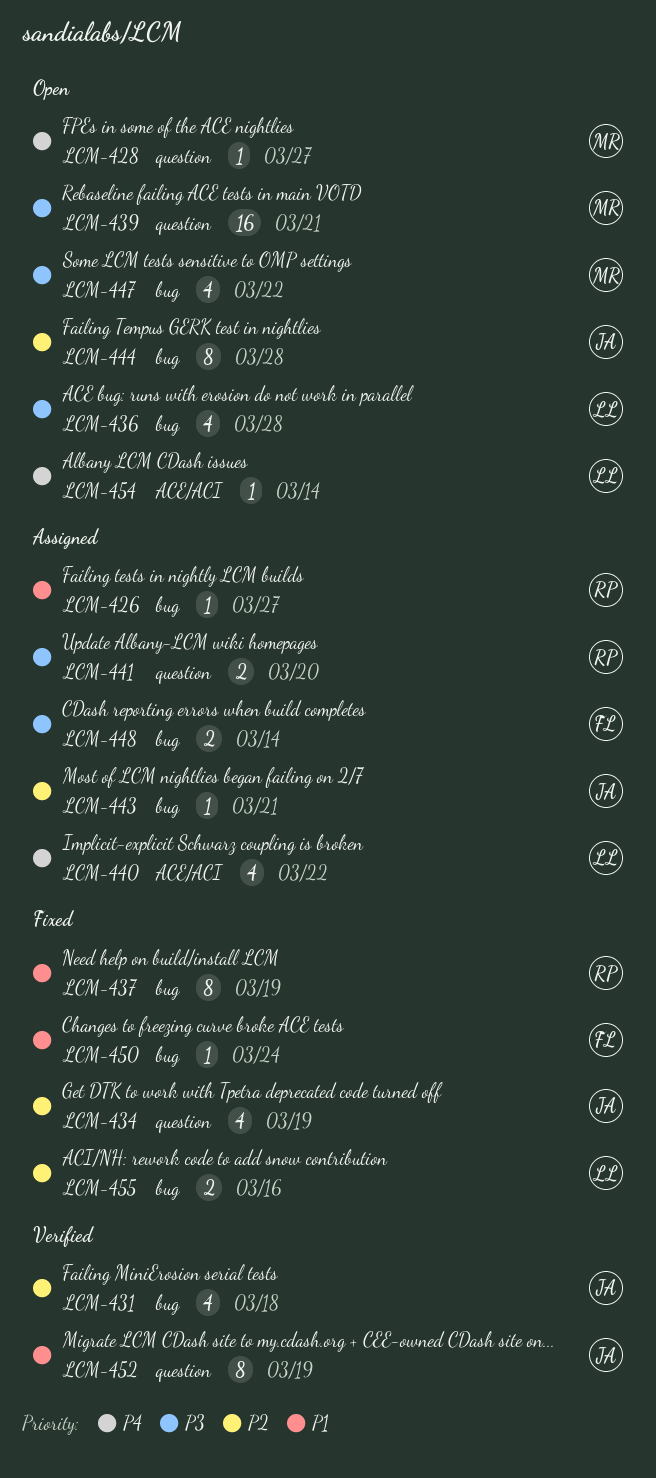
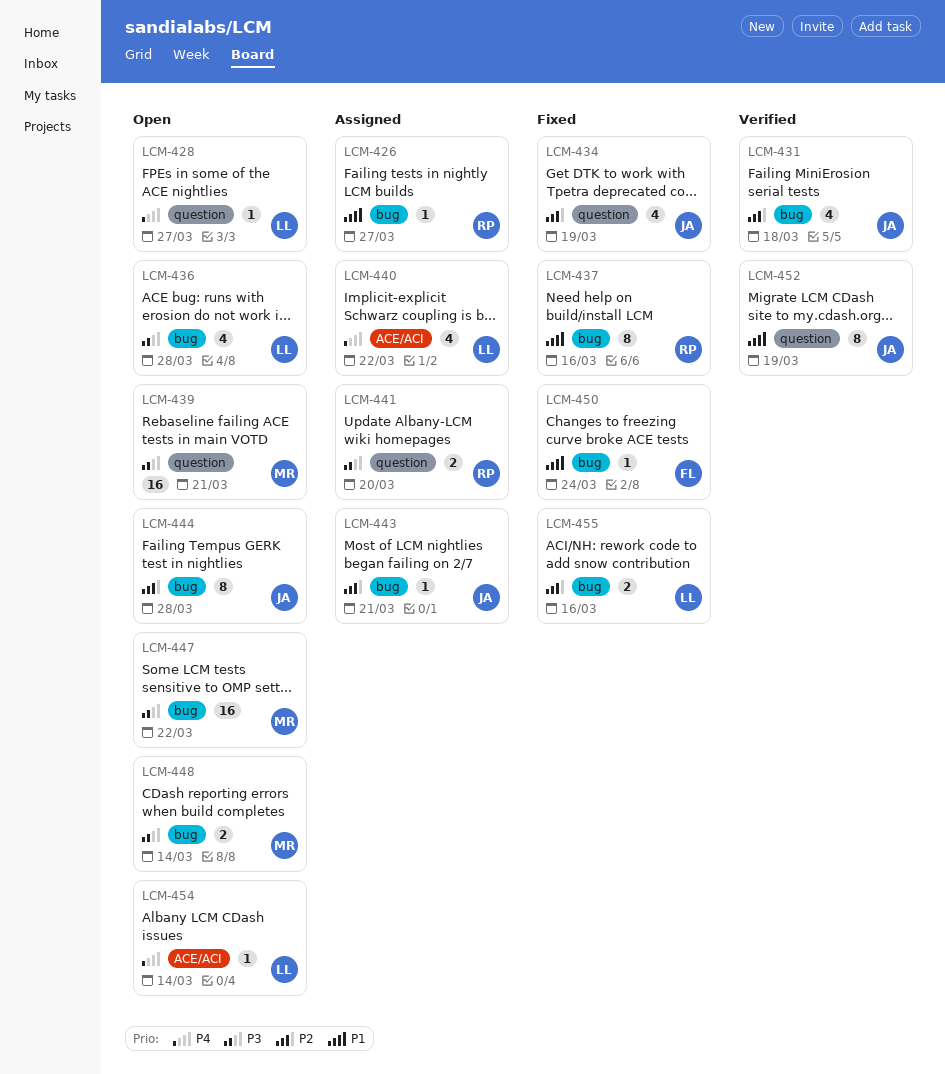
LCM-428, owner: MR -> LL
LCM-437, due: Mar 19 -> Mar 16
LCM-447, estimate: 4 -> 16
LCM-448, status: Assigned -> Open
LCM-448, owner: FL -> MR

